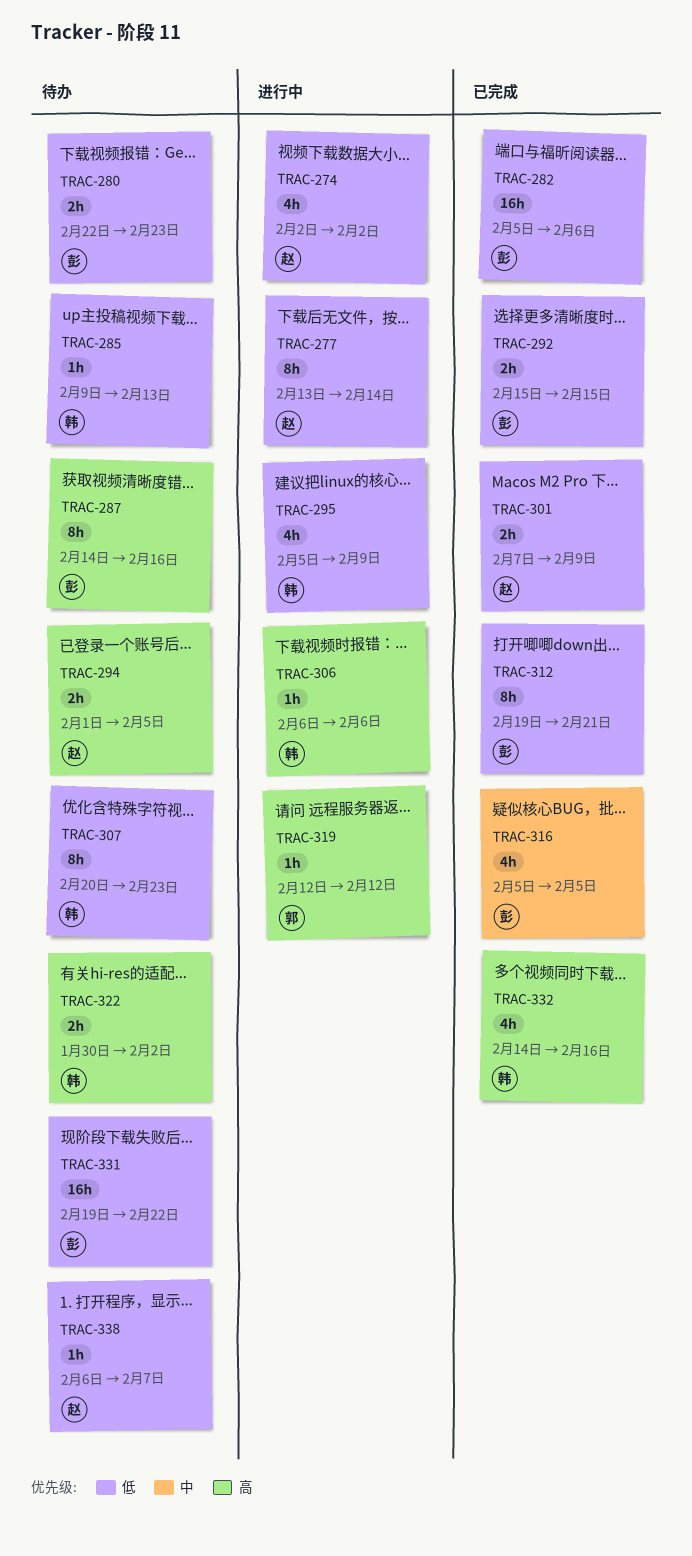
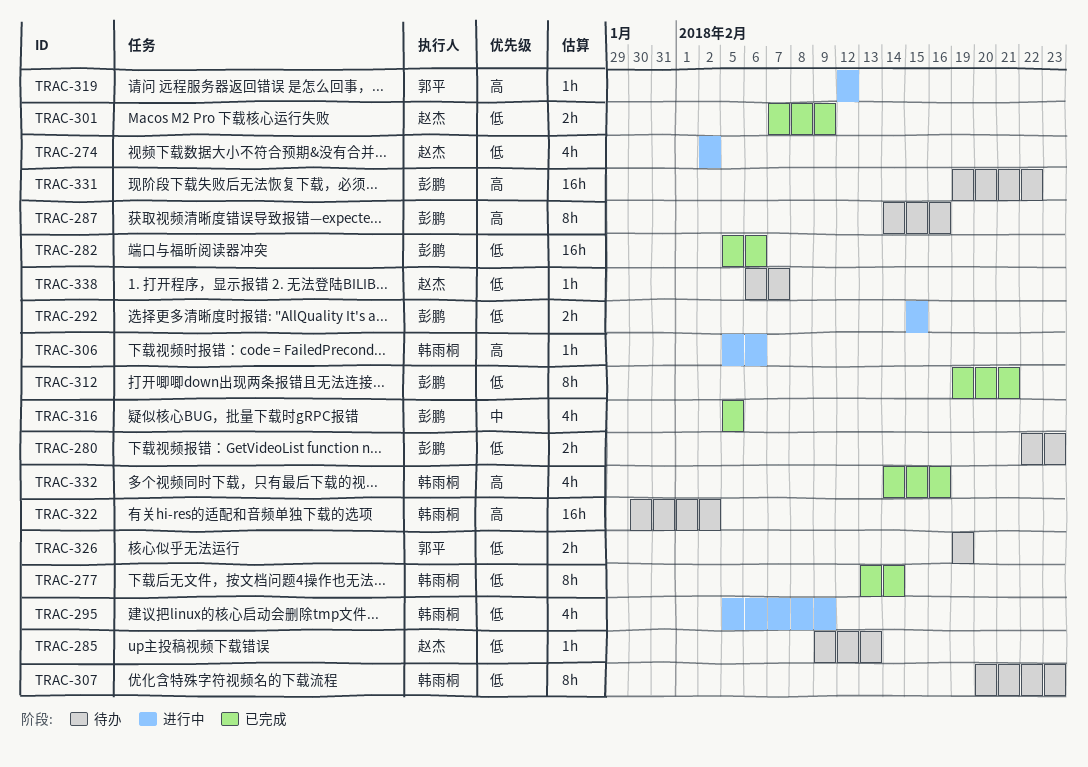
TRAC-277, status: 进行中 -> 已完成
TRAC-277, owner: 赵杰 -> 韩雨桐
TRAC-285, owner: 韩雨桐 -> 赵杰
TRAC-292, status: 已完成 -> 进行中
TRAC-294: present -> none
TRAC-306, start: Feb 6 -> Feb 5
TRAC-322, estimate: 2h -> 16h
TRAC-326: none -> present
TRAC-331, priority: 低 -> 高

